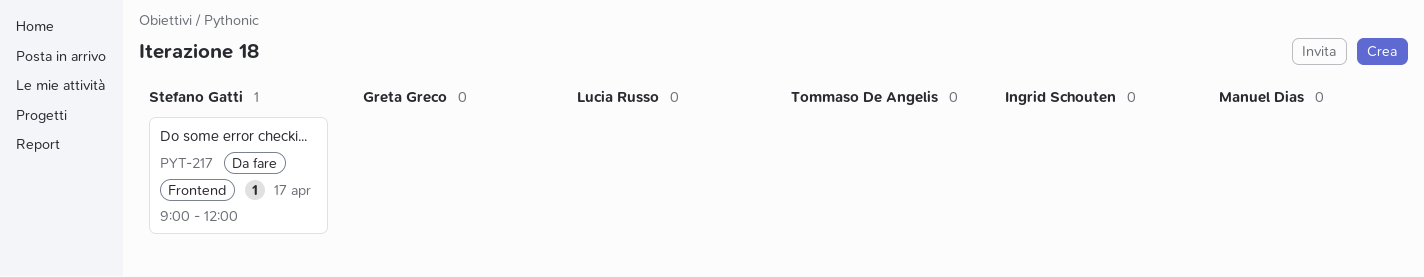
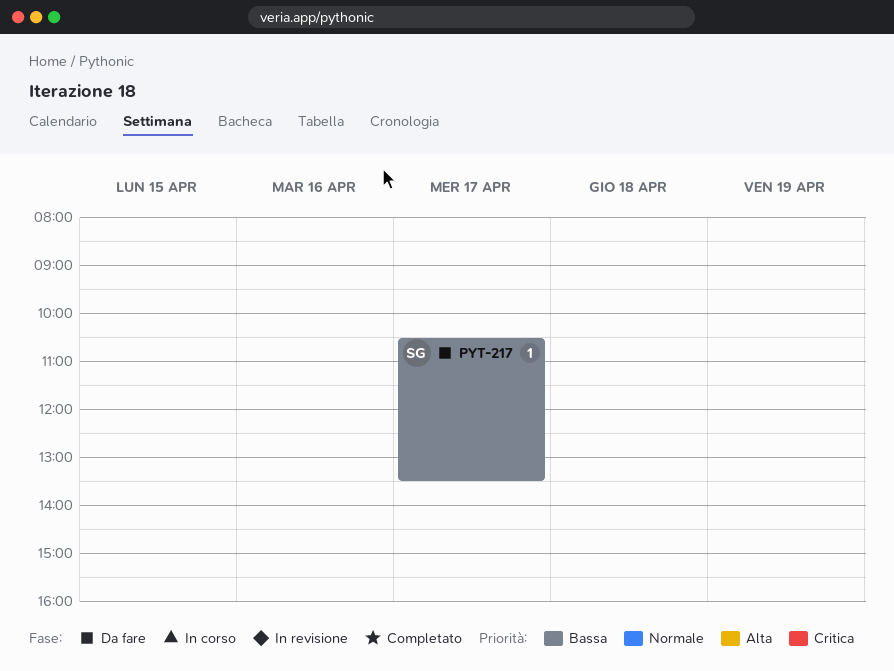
PYT-217, begins: 09:00 -> 10:30
PYT-217, ends: 12:00 -> 13:30

